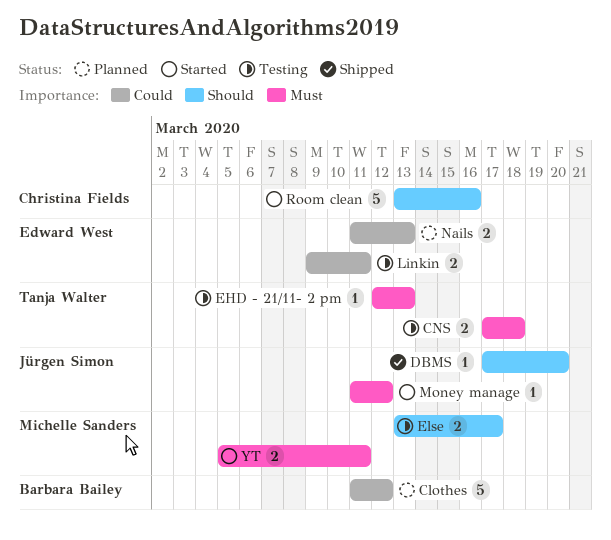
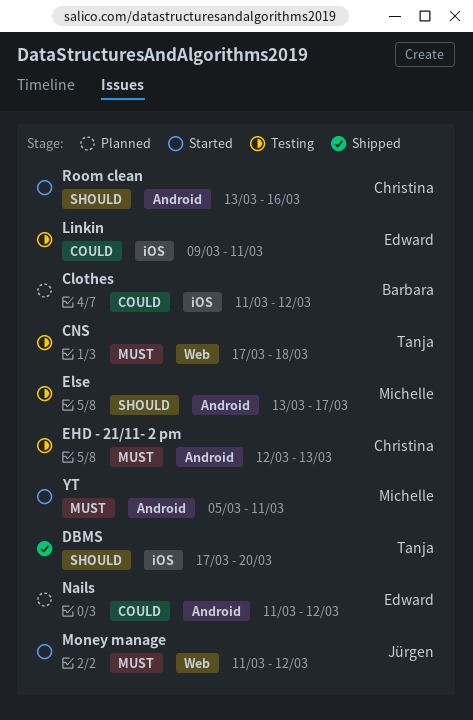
DBMS, owner: Jürgen Simon -> Tanja Walter
EHD - 21/11- 2 pm, owner: Tanja Walter -> Christina Fields
Nails, due: Mar 13 -> Mar 12

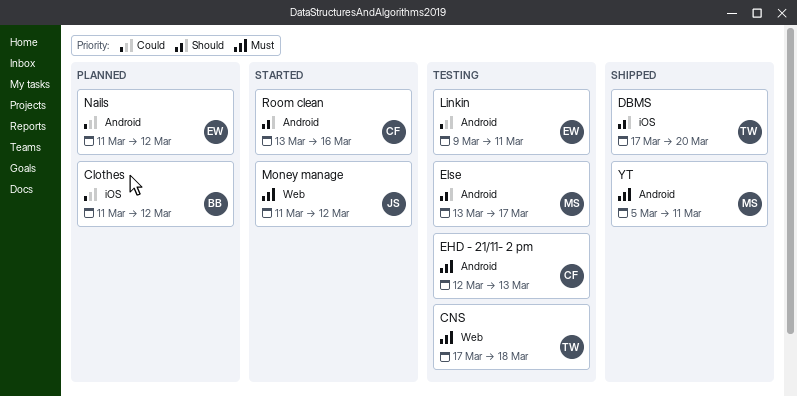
Linkin, label: iOS -> Android
YT, status: Started -> Shipped

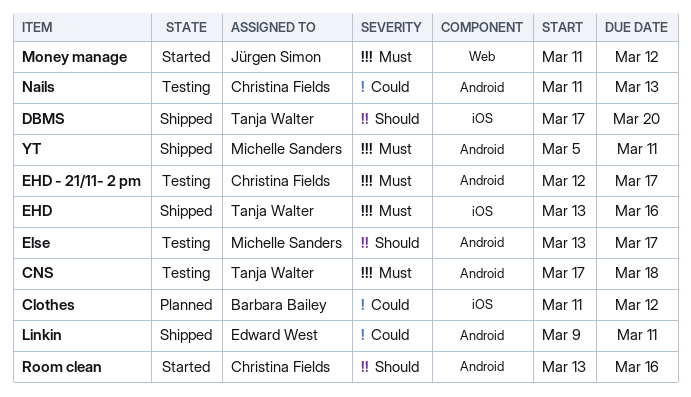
CNS, label: Web -> Android
EHD: none -> present
EHD - 21/11- 2 pm, due: Mar 13 -> Mar 17
Linkin, status: Testing -> Shipped
Nails, status: Planned -> Testing
Nails, owner: Edward West -> Christina Fields
Nails, due: Mar 12 -> Mar 13

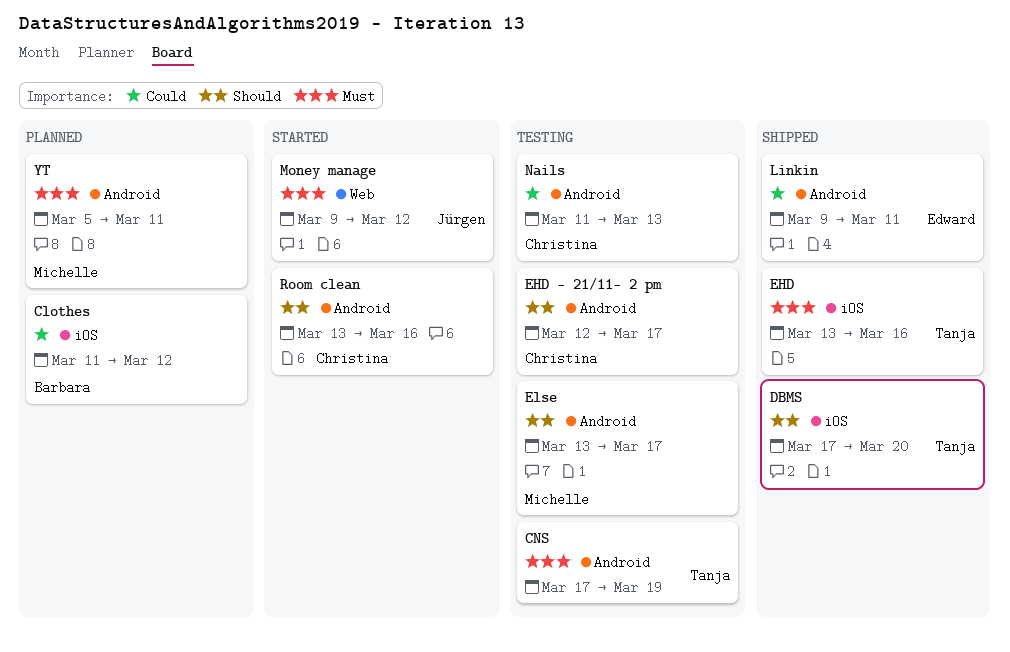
CNS, due: Mar 18 -> Mar 19
EHD - 21/11- 2 pm, priority: Must -> Should
Money manage, start: Mar 11 -> Mar 9
YT, status: Shipped -> Planned

